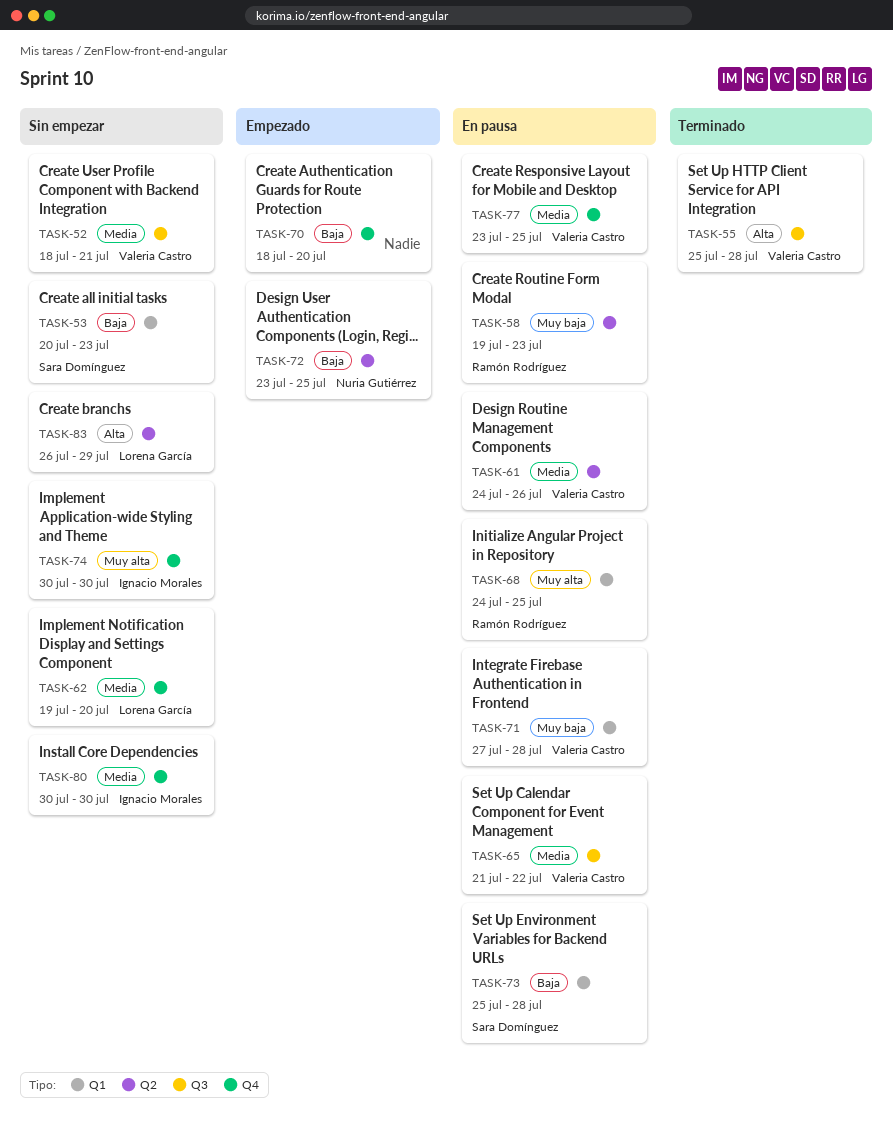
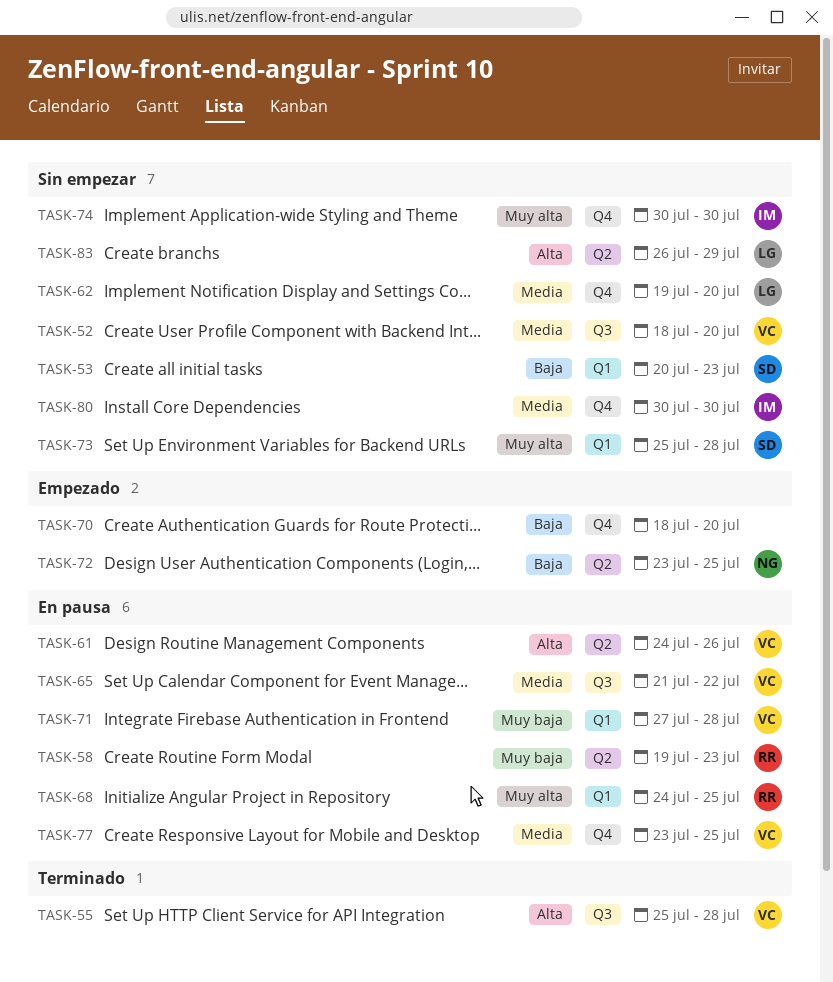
TASK-52, due: Jul 21 -> Jul 20
TASK-61, priority: Media -> Alta
TASK-73, status: En pausa -> Sin empezar
TASK-73, priority: Baja -> Muy alta

